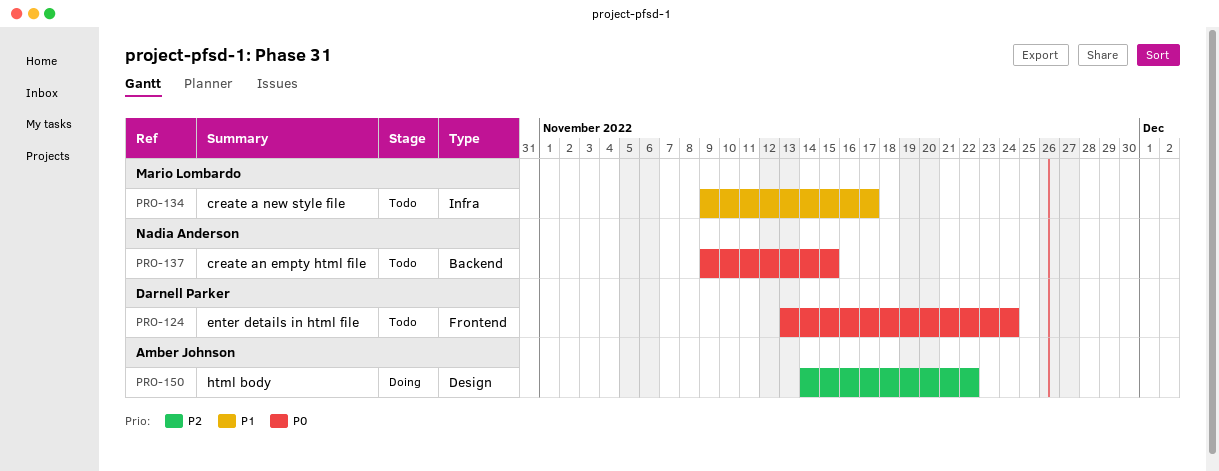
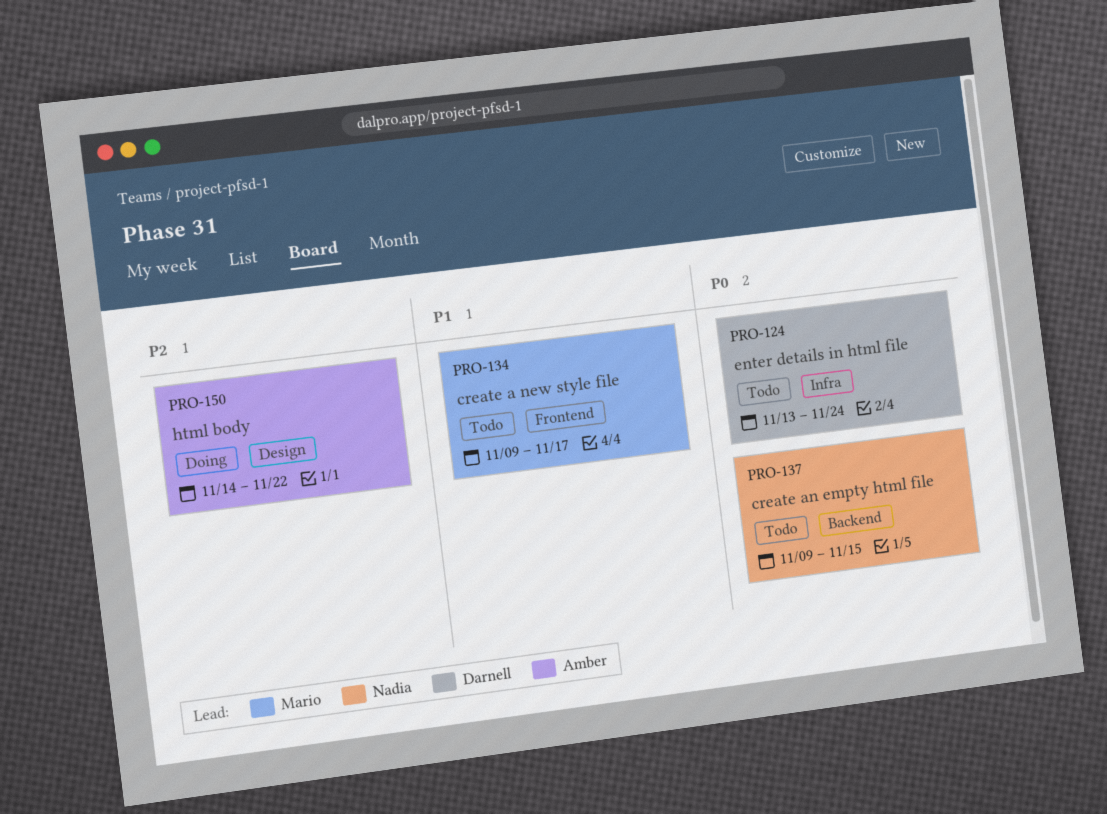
PRO-124, label: Frontend -> Infra
PRO-134, label: Infra -> Frontend

